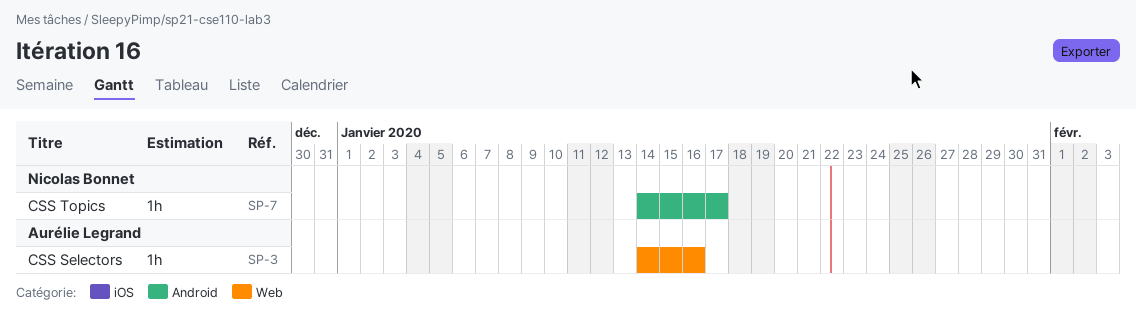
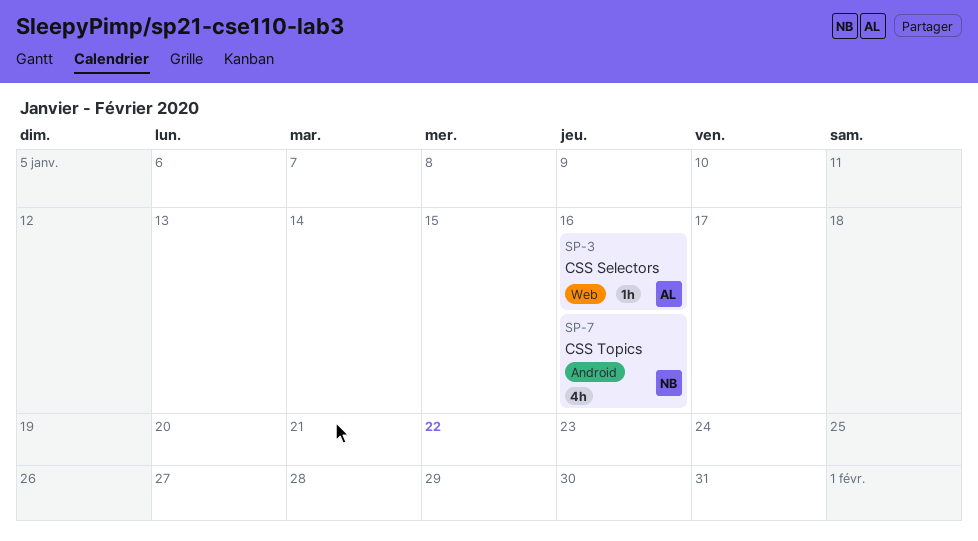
SP-7, estimate: 1h -> 4h
SP-7, due: Jan 17 -> Jan 16

